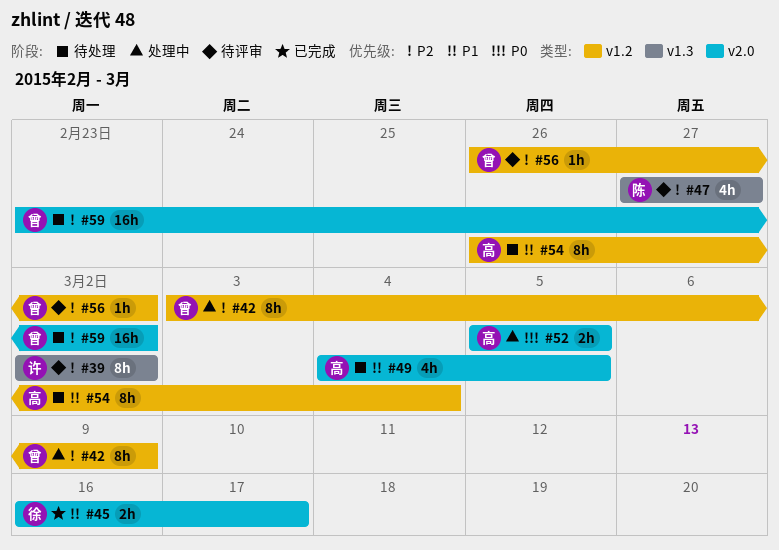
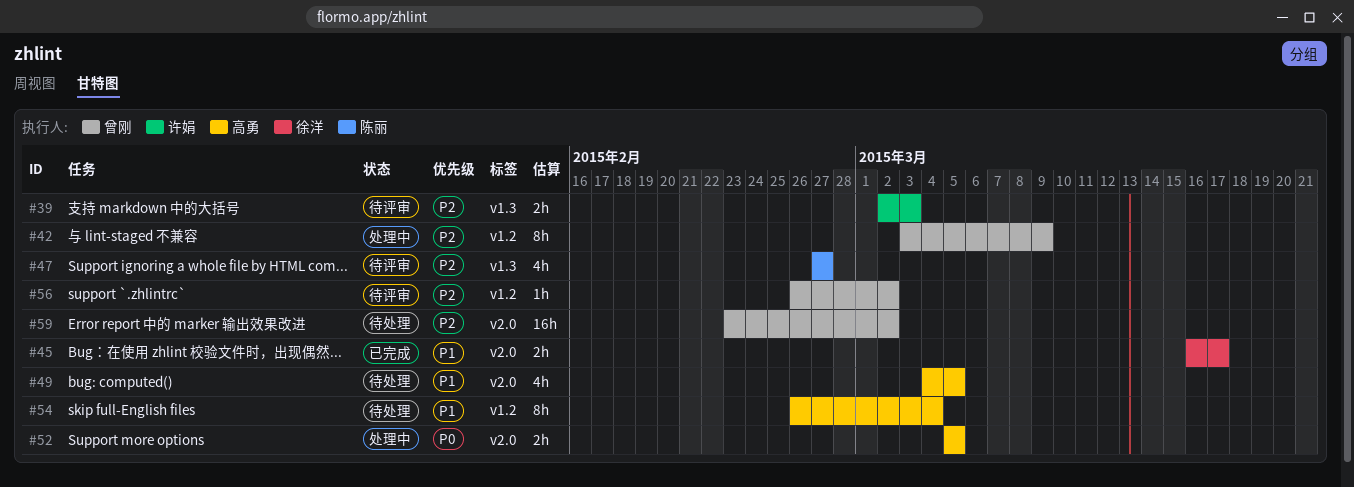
#39, estimate: 8h -> 2h
#39, due: Mar 2 -> Mar 3

